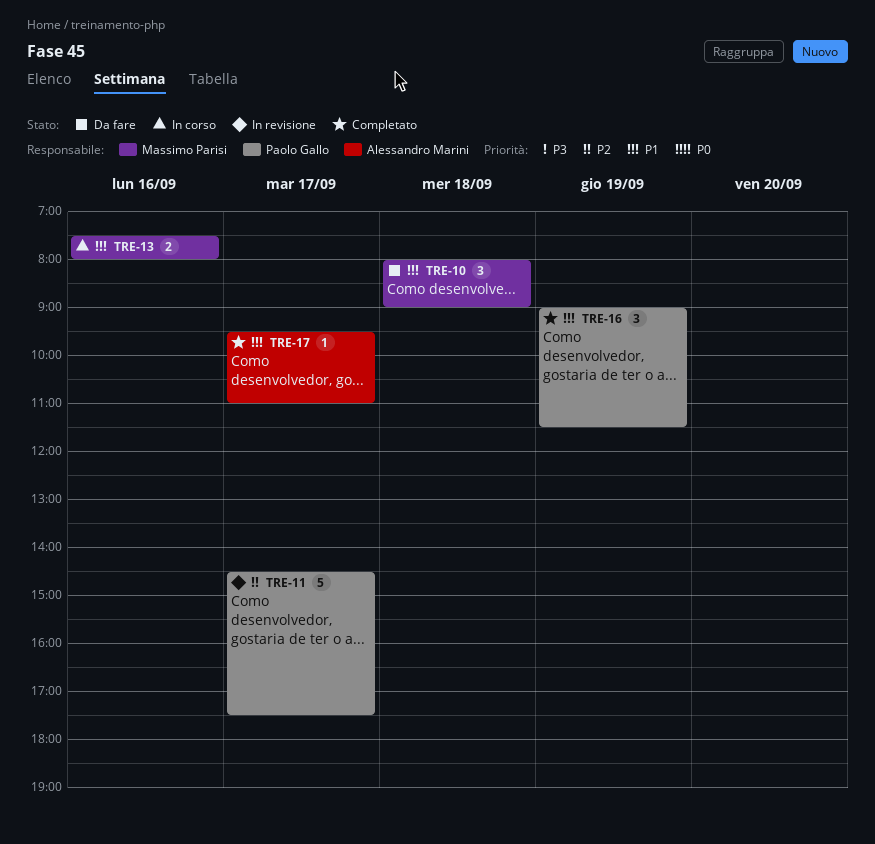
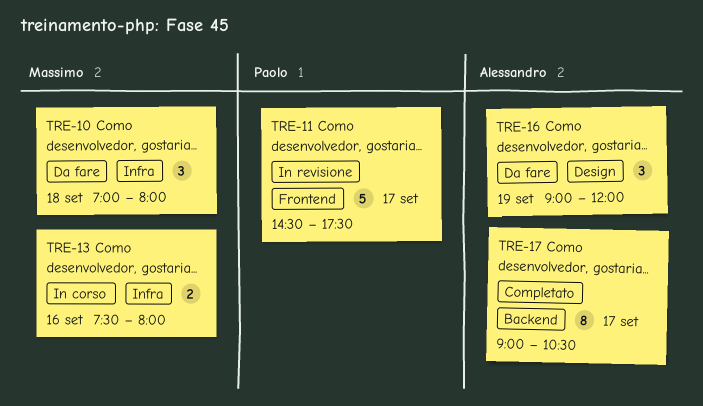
TRE-10, begins: 08:00 -> 07:00
TRE-10, ends: 09:00 -> 08:00
TRE-16, status: Completato -> Da fare
TRE-16, owner: Paolo Gallo -> Alessandro Marini
TRE-16, ends: 11:30 -> 12:00
TRE-17, estimate: 1 -> 8
TRE-17, begins: 09:30 -> 09:00
TRE-17, ends: 11:00 -> 10:30

